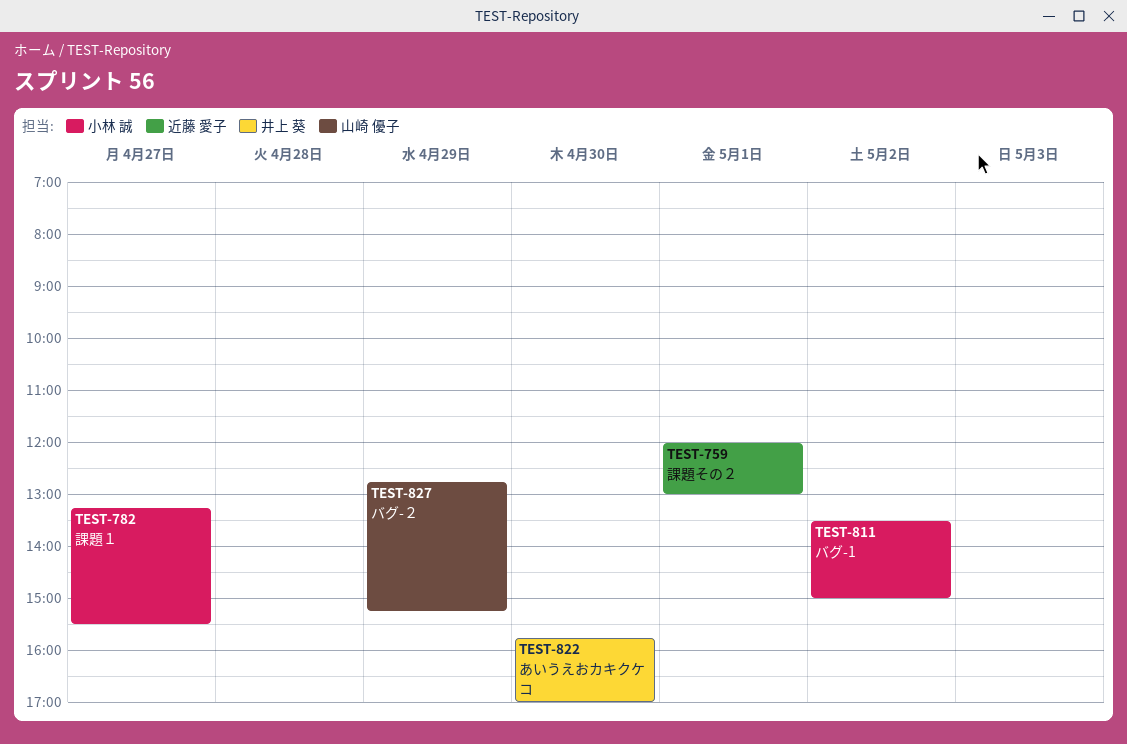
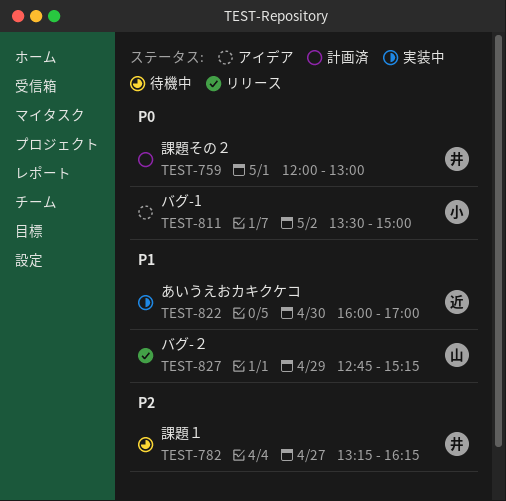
TEST-759, owner: 近藤 愛子 -> 井上 葵
TEST-782, owner: 小林 誠 -> 井上 葵
TEST-782, ends: 15:30 -> 16:15
TEST-822, owner: 井上 葵 -> 近藤 愛子
TEST-822, begins: 15:45 -> 16:00

